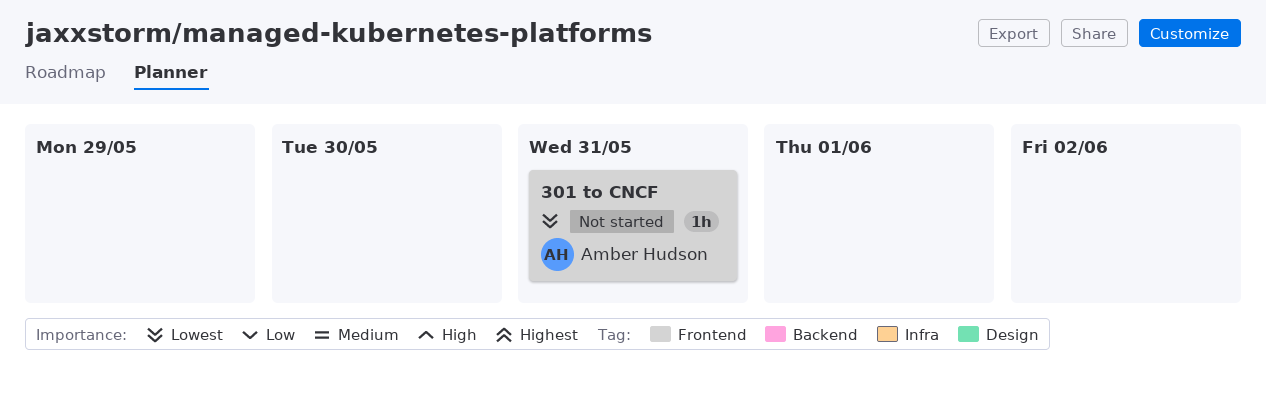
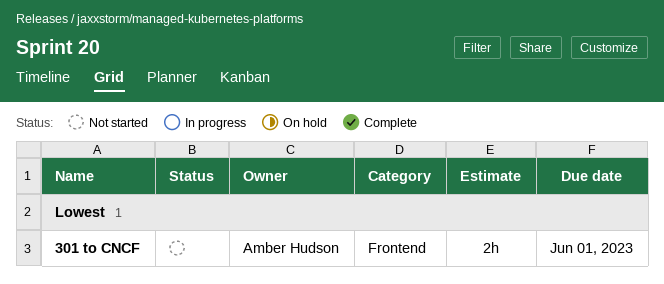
301 to CNCF, estimate: 1h -> 2h
301 to CNCF, due: May 31 -> Jun 1

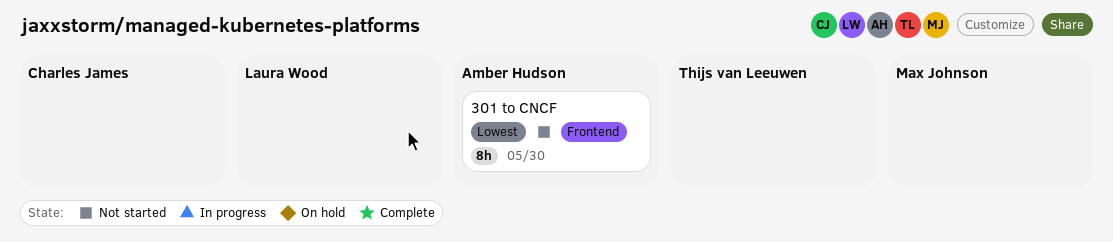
301 to CNCF, estimate: 2h -> 8h
301 to CNCF, due: Jun 1 -> May 30

